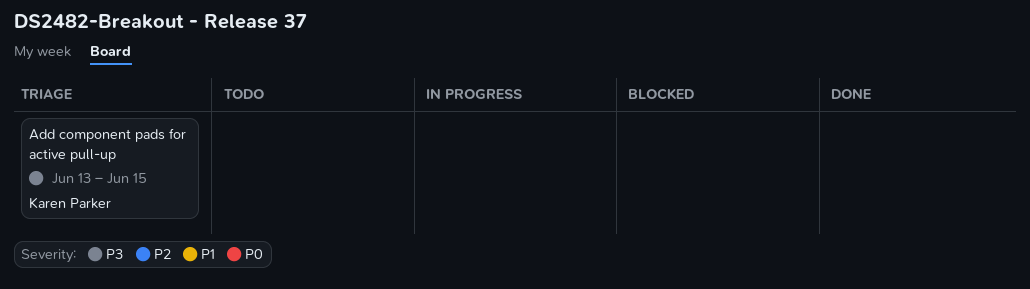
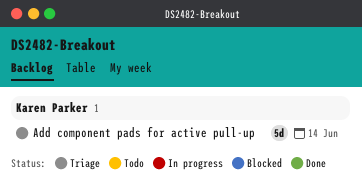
Add component pads for active pull-up, due: Jun 15 -> Jun 14

